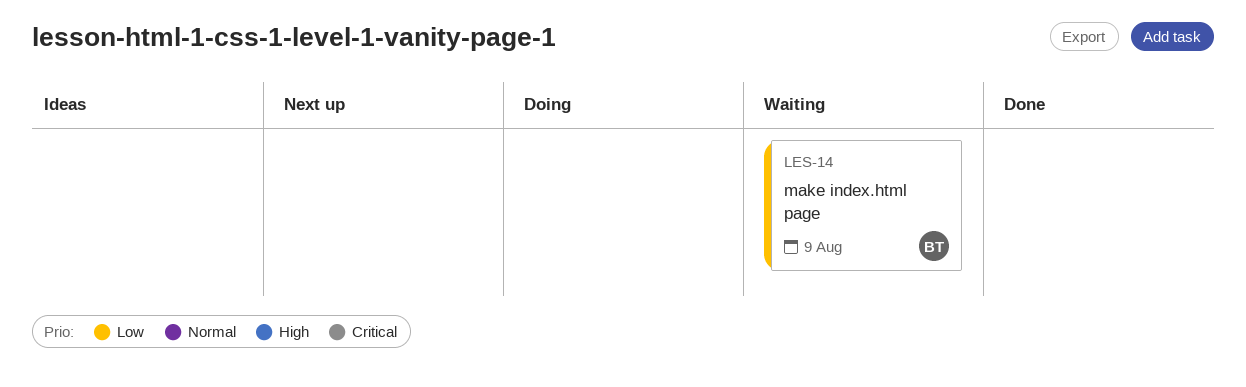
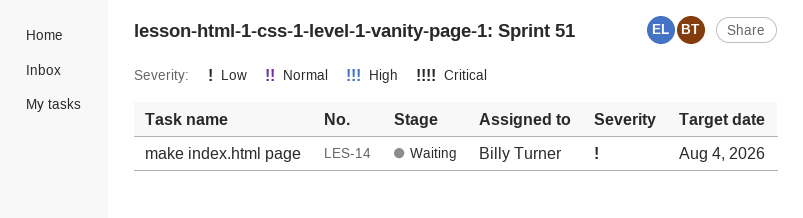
LES-14, due: Aug 9 -> Aug 4

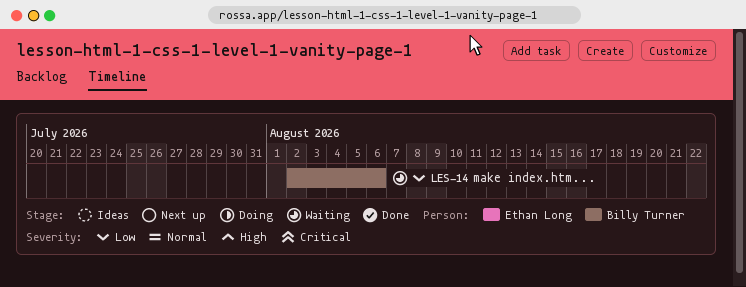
LES-14, due: Aug 4 -> Aug 6

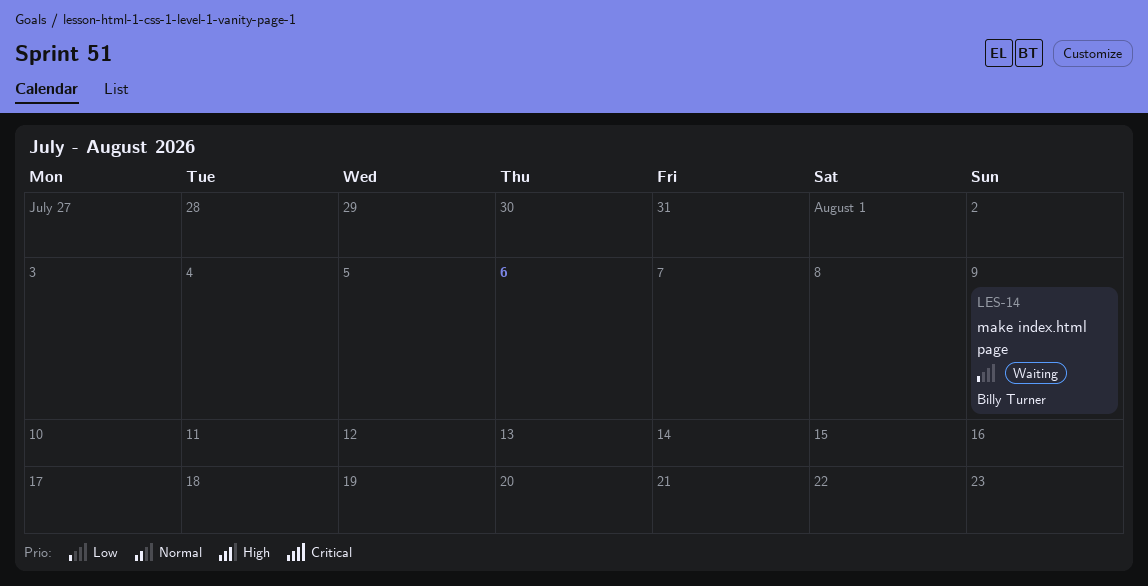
LES-14, due: Aug 6 -> Aug 9

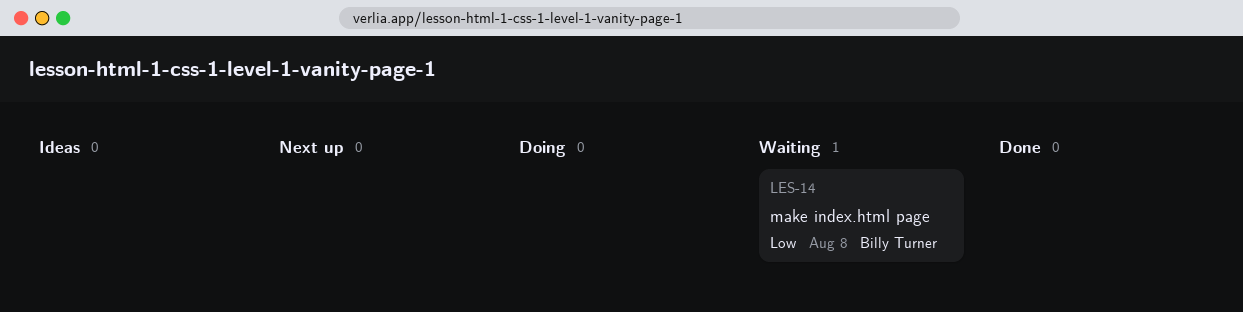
LES-14, due: Aug 9 -> Aug 8

